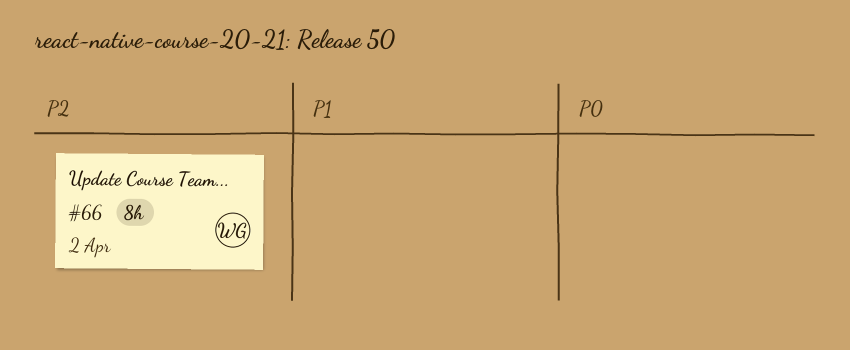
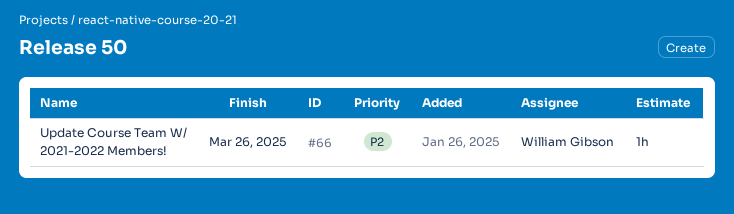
#66, estimate: 8h -> 1h
#66, due: Apr 2 -> Mar 26

